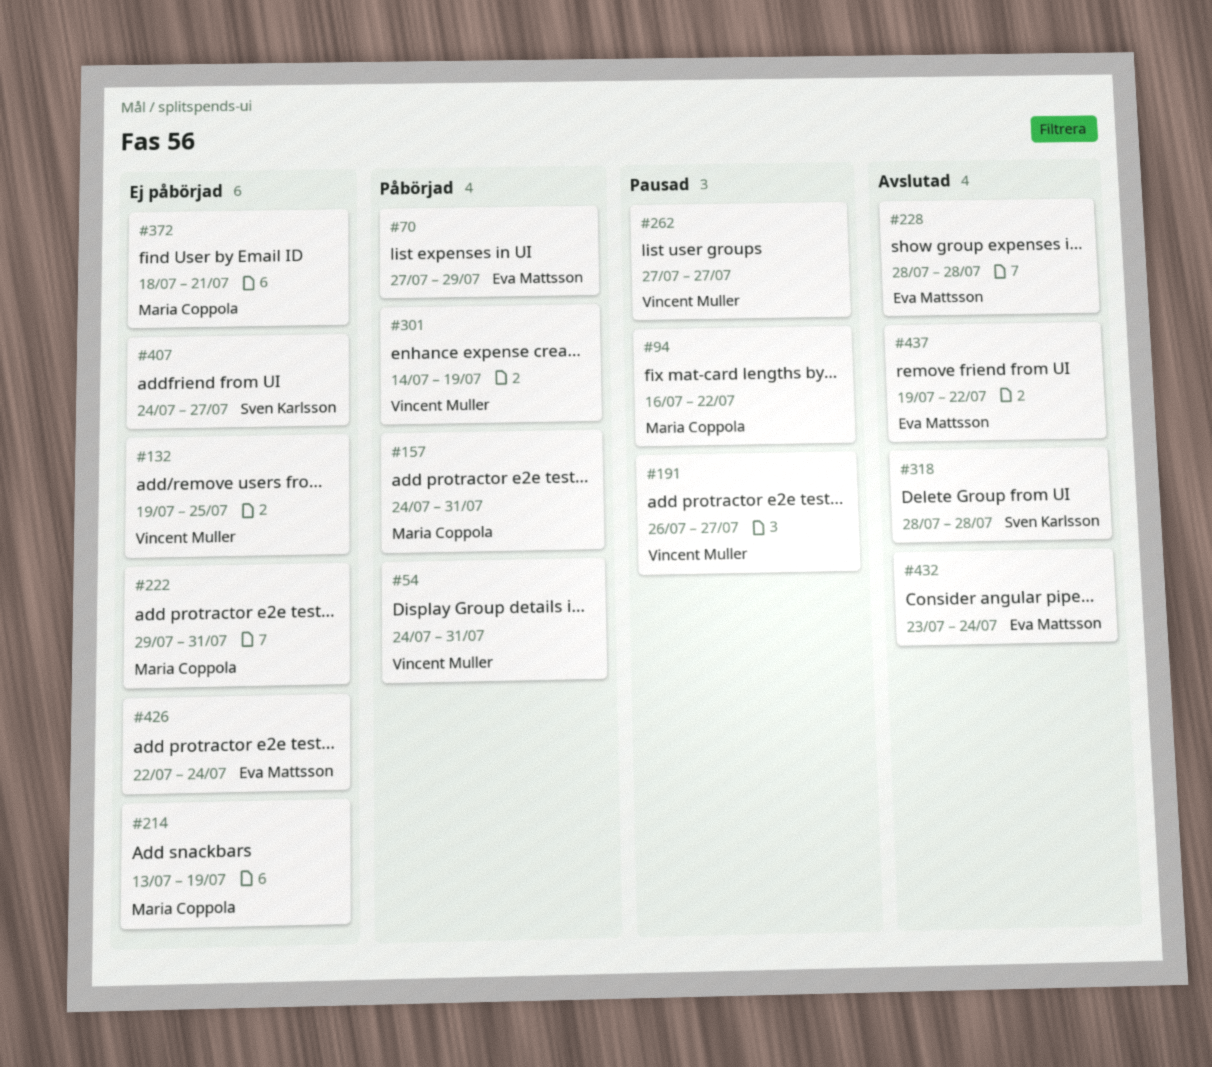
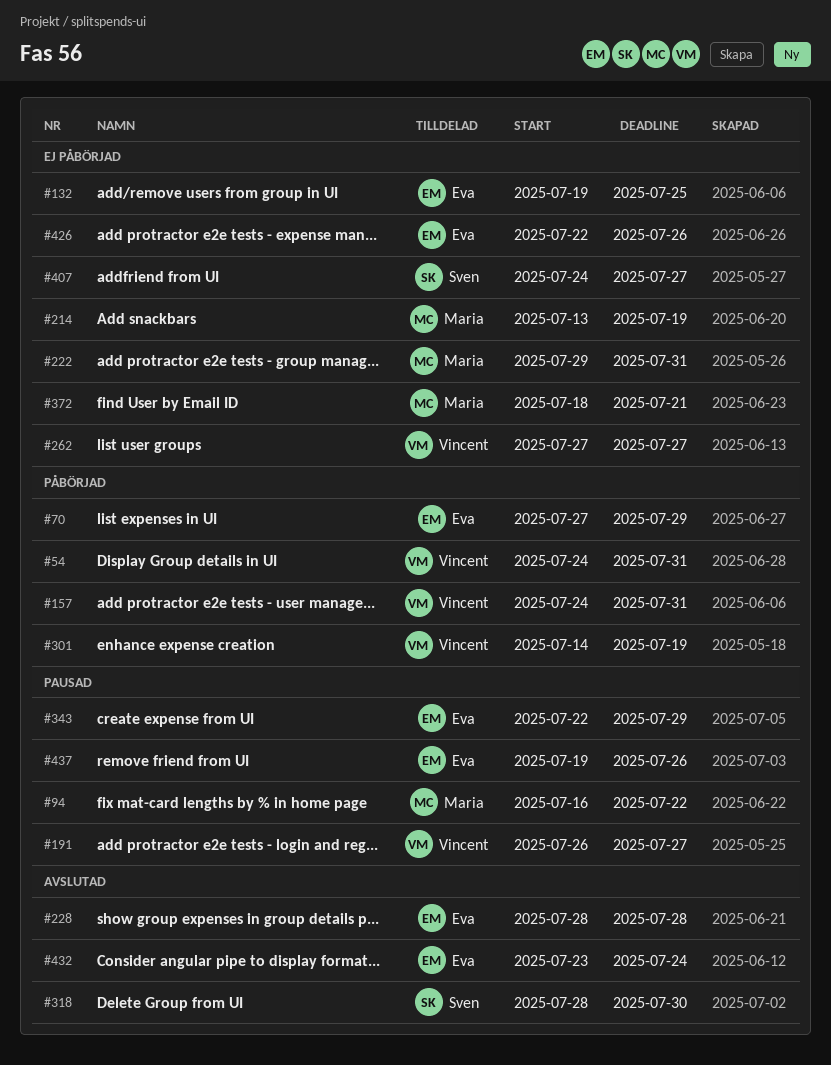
#132, owner: Vincent Muller -> Eva Mattsson
#157, owner: Maria Coppola -> Vincent Muller
#262, status: Pausad -> Ej påbörjad
#318, due: Jul 28 -> Jul 30
#343: none -> present
#426, due: Jul 24 -> Jul 26
#437, status: Avslutad -> Pausad
#437, due: Jul 22 -> Jul 26

